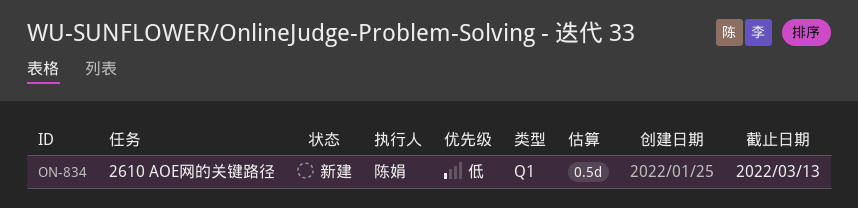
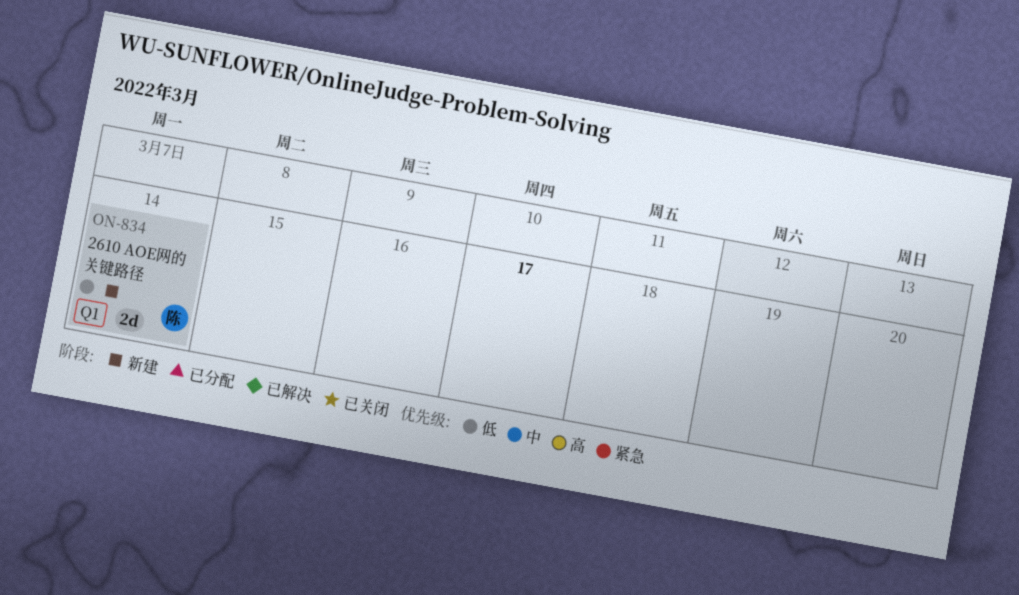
ON-834, estimate: 0.5d -> 2d
ON-834, due: Mar 13 -> Mar 14

